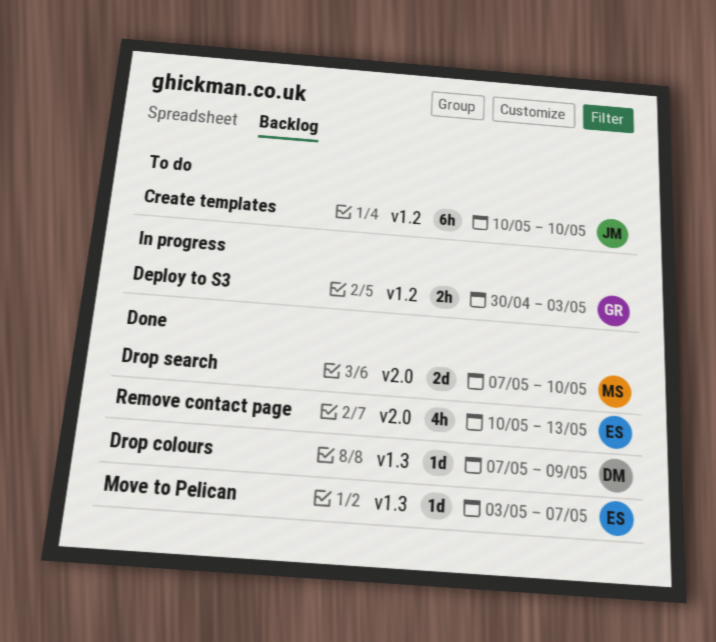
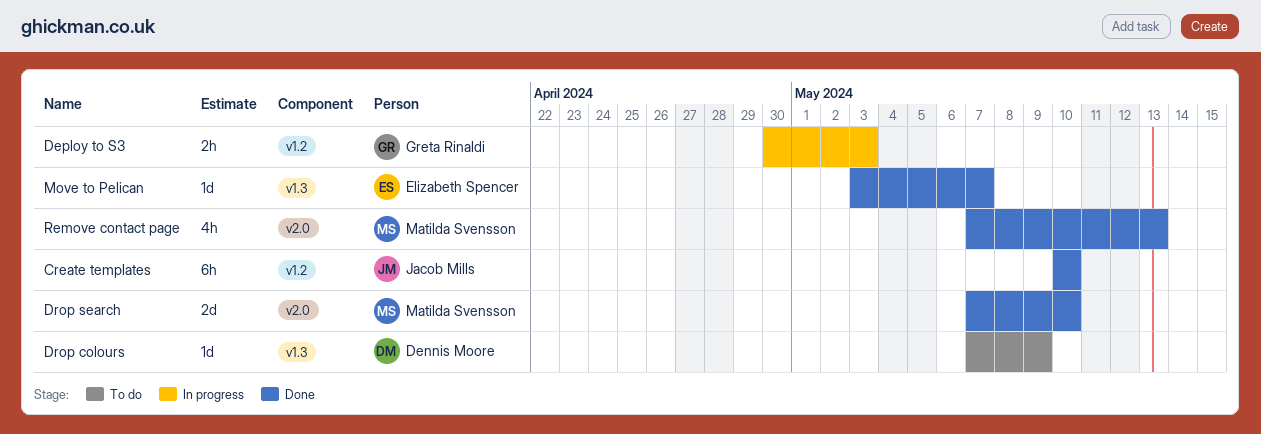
Create templates, status: To do -> Done
Drop colours, status: Done -> To do
Remove contact page, owner: Elizabeth Spencer -> Matilda Svensson
Remove contact page, start: May 10 -> May 7

